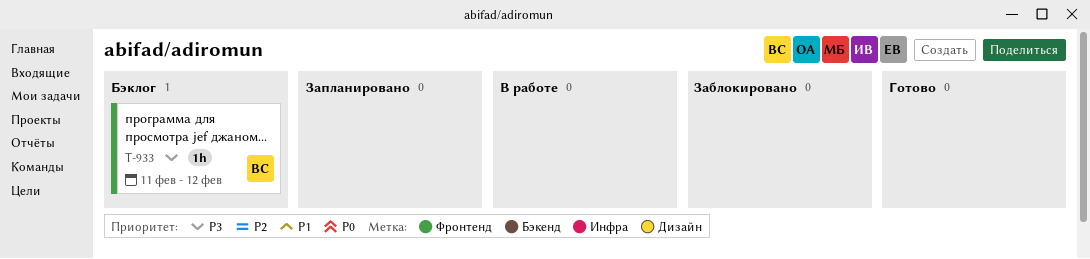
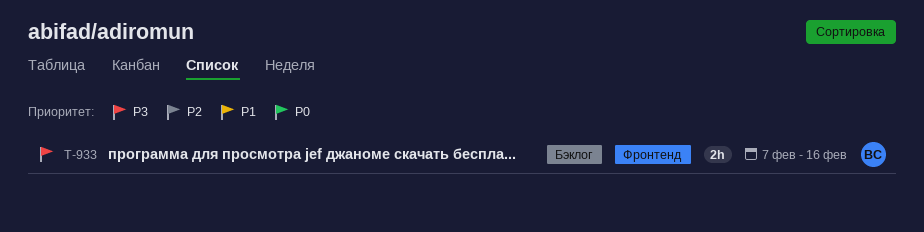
T-933, estimate: 1h -> 2h
T-933, start: Feb 11 -> Feb 7
T-933, due: Feb 12 -> Feb 16

